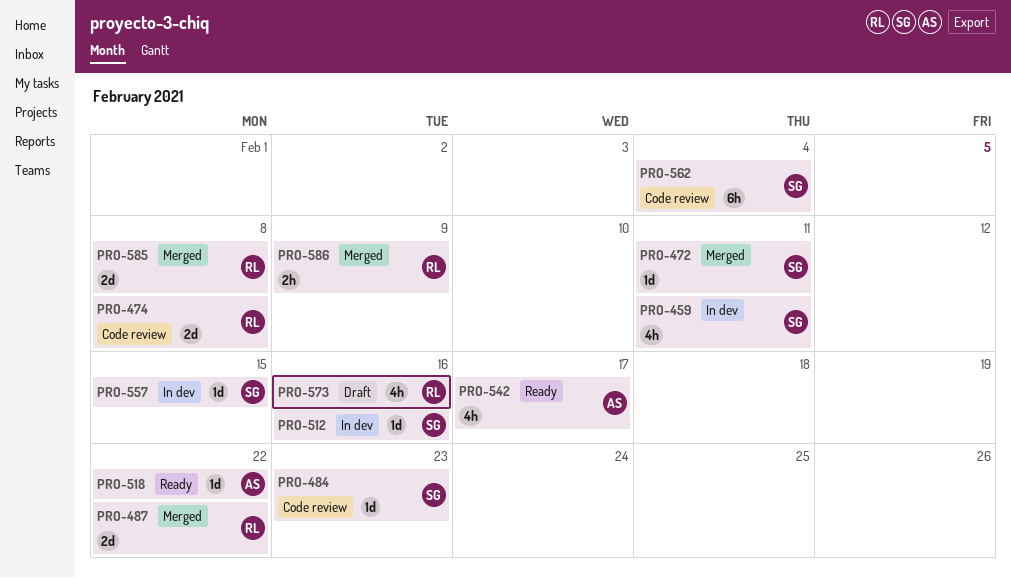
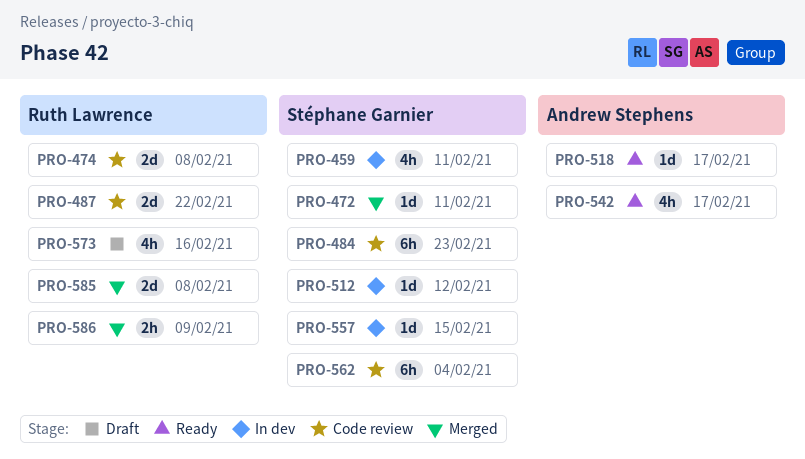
PRO-484, estimate: 1d -> 6h
PRO-487, status: Merged -> Code review
PRO-512, due: Feb 16 -> Feb 12
PRO-518, due: Feb 22 -> Feb 17

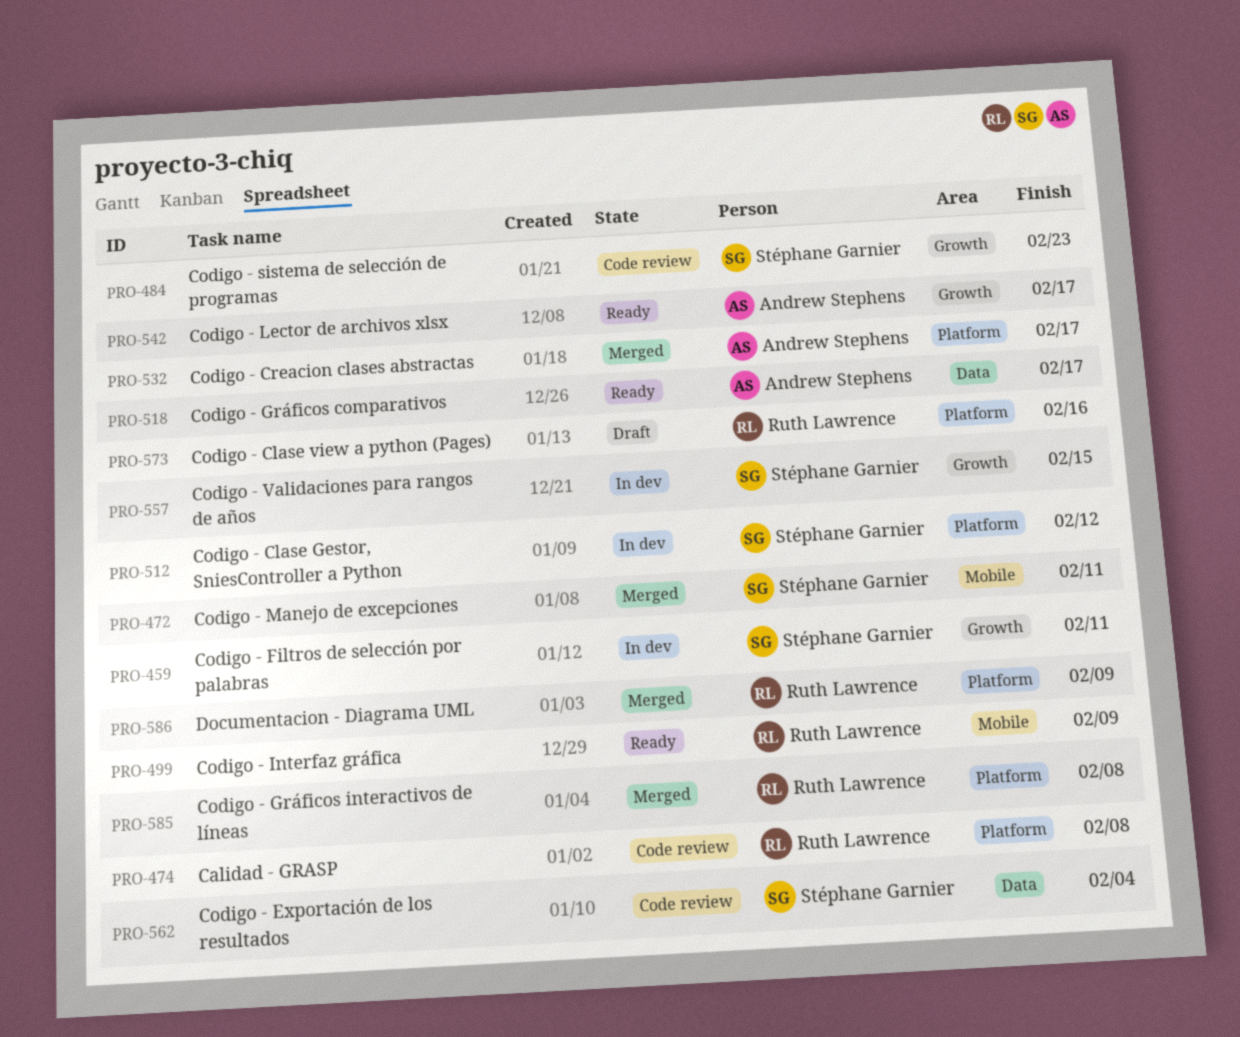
PRO-487: present -> none
PRO-499: none -> present
PRO-532: none -> present

